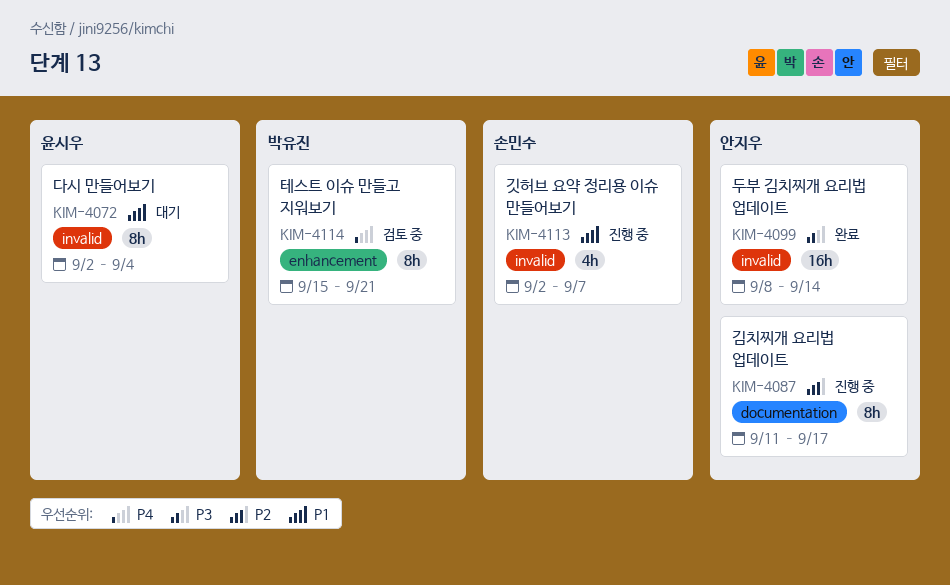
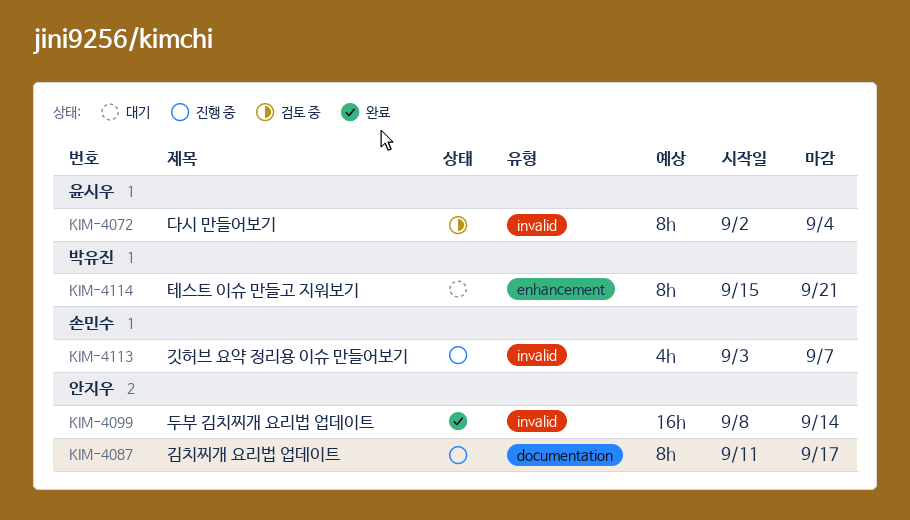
KIM-4072, status: 대기 -> 검토 중
KIM-4113, start: Sep 2 -> Sep 3
KIM-4114, status: 검토 중 -> 대기

